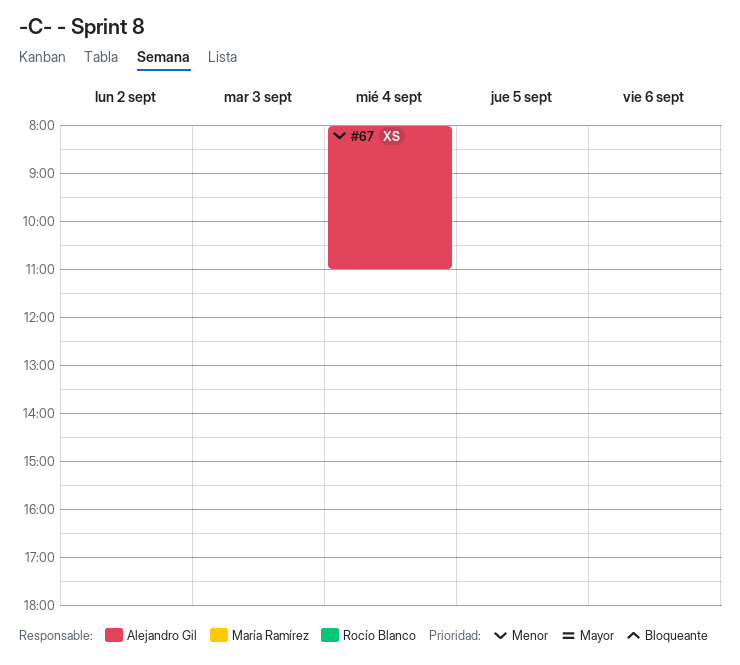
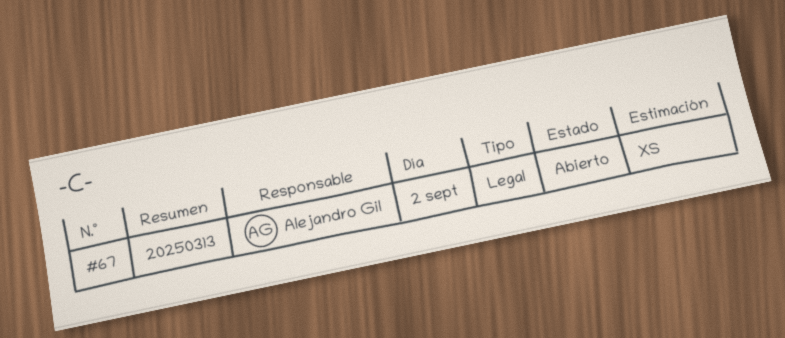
#67, day: Sep 4 -> Sep 2

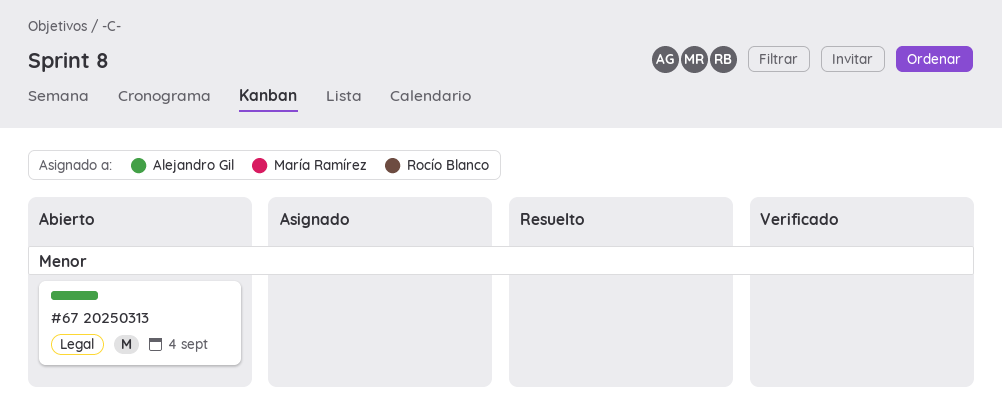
#67, estimate: XS -> M
#67, day: Sep 2 -> Sep 4

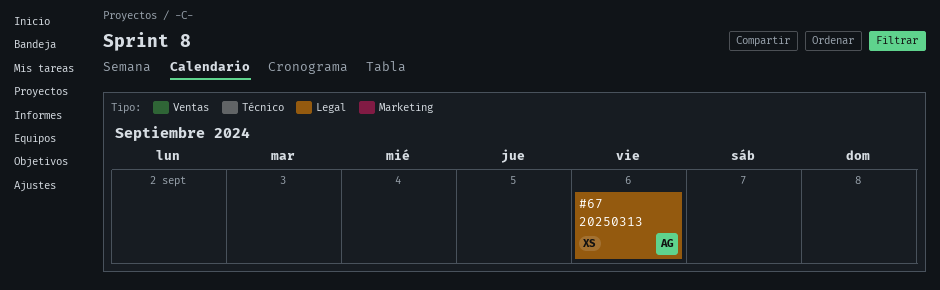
#67, estimate: M -> XS
#67, day: Sep 4 -> Sep 6

